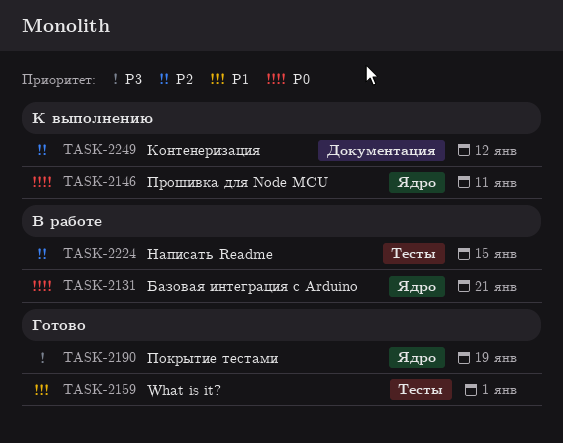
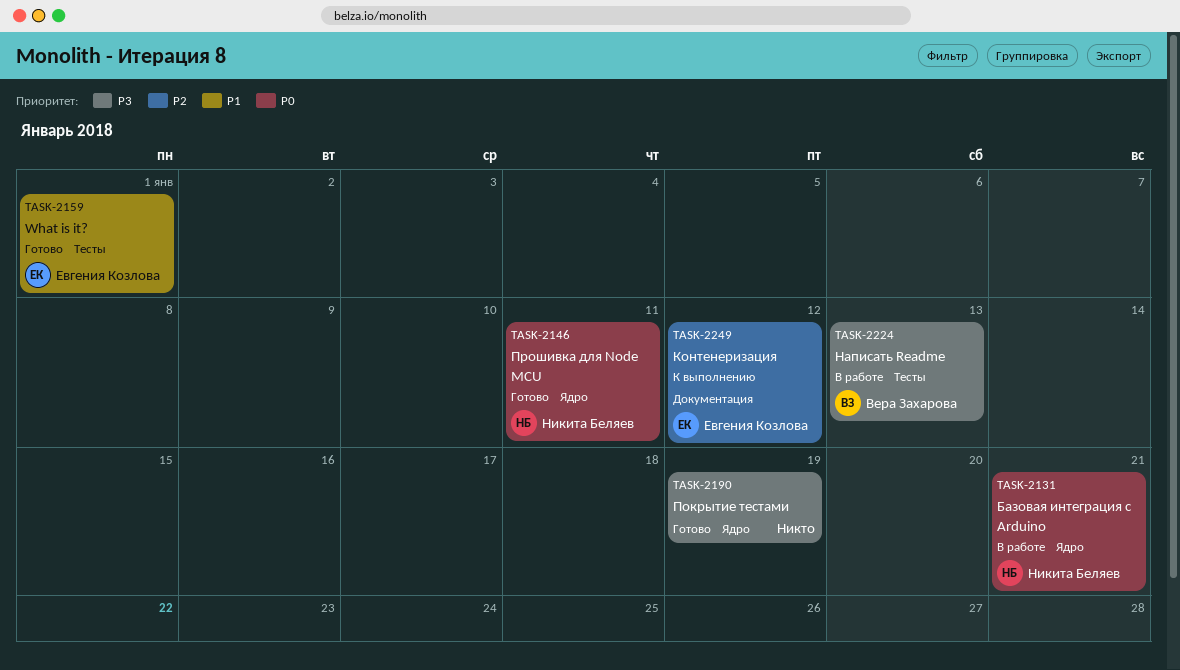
TASK-2146, status: К выполнению -> Готово
TASK-2224, priority: P2 -> P3
TASK-2224, due: Jan 15 -> Jan 13

